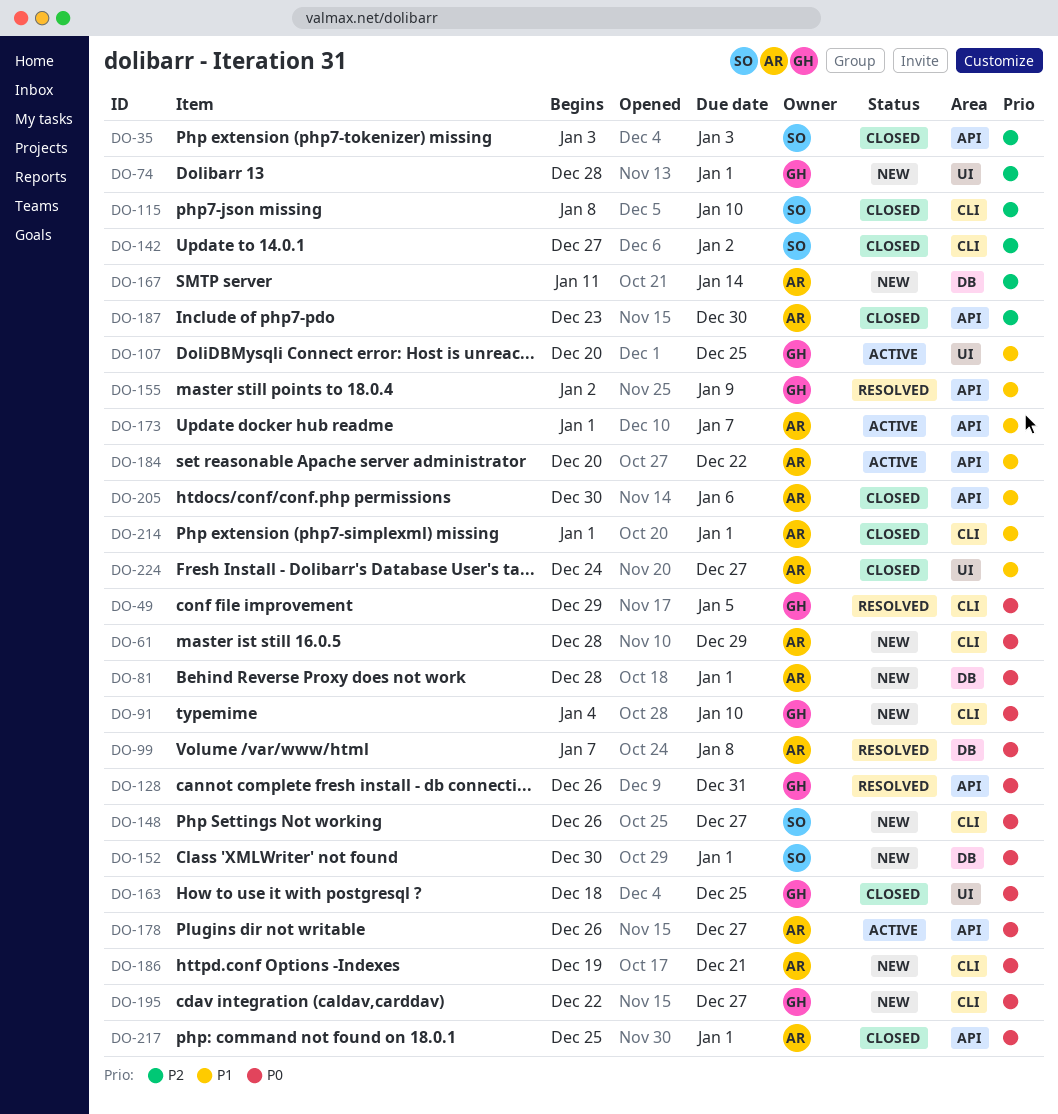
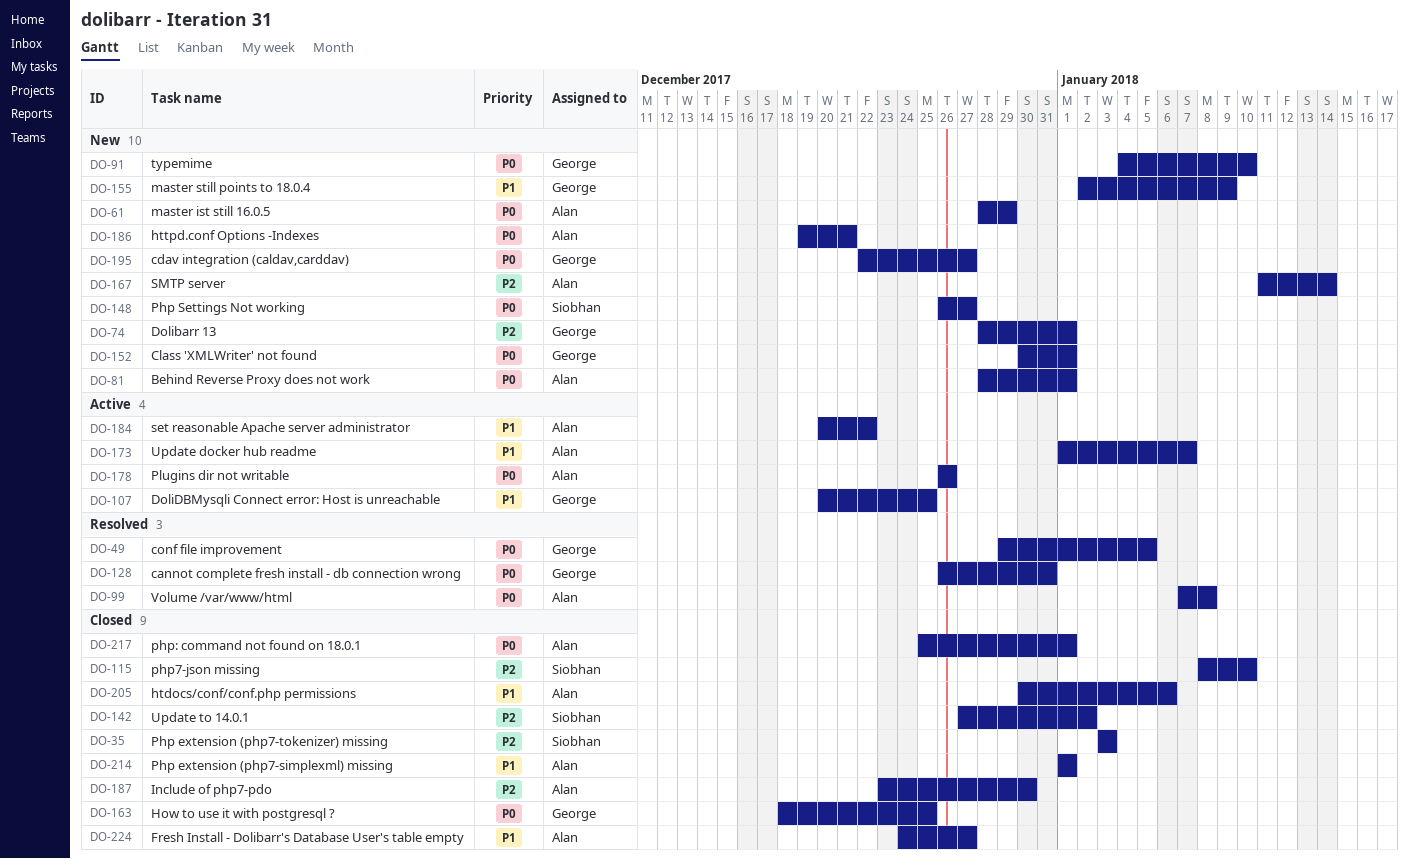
DO-152, owner: Siobhan -> George
DO-155, status: Resolved -> New
DO-178, due: Dec 27 -> Dec 26

